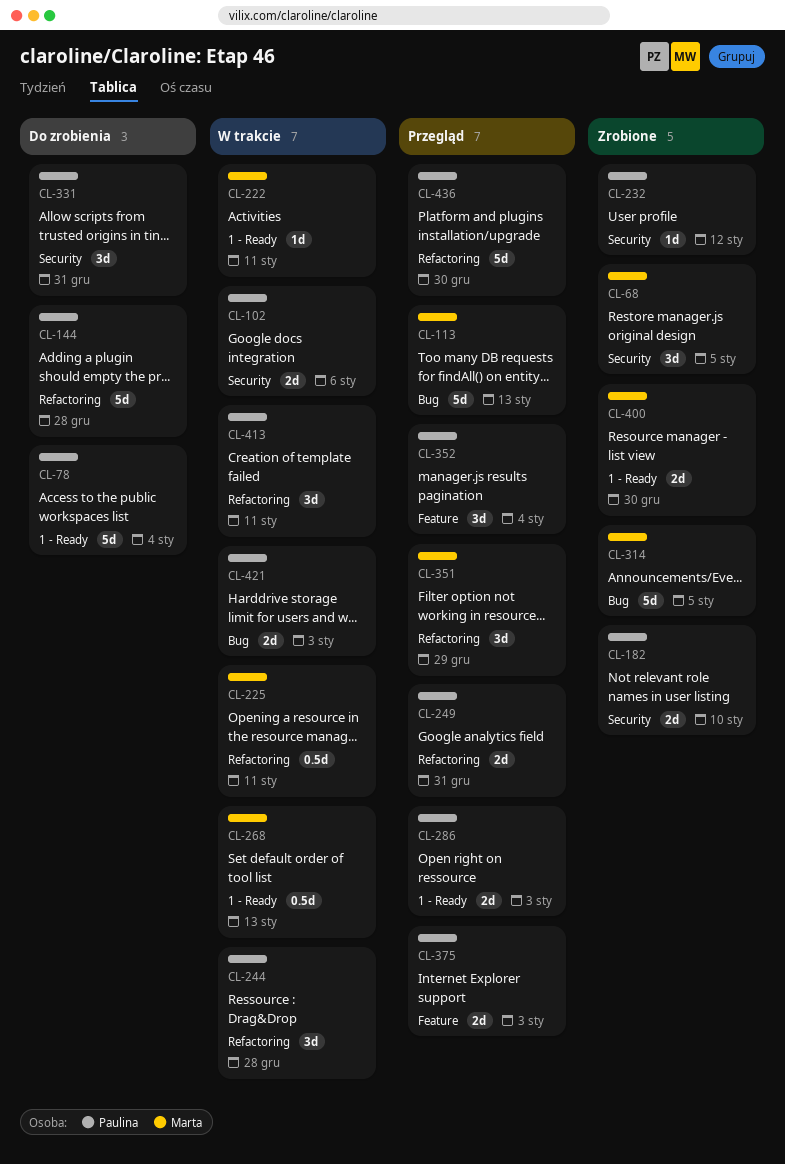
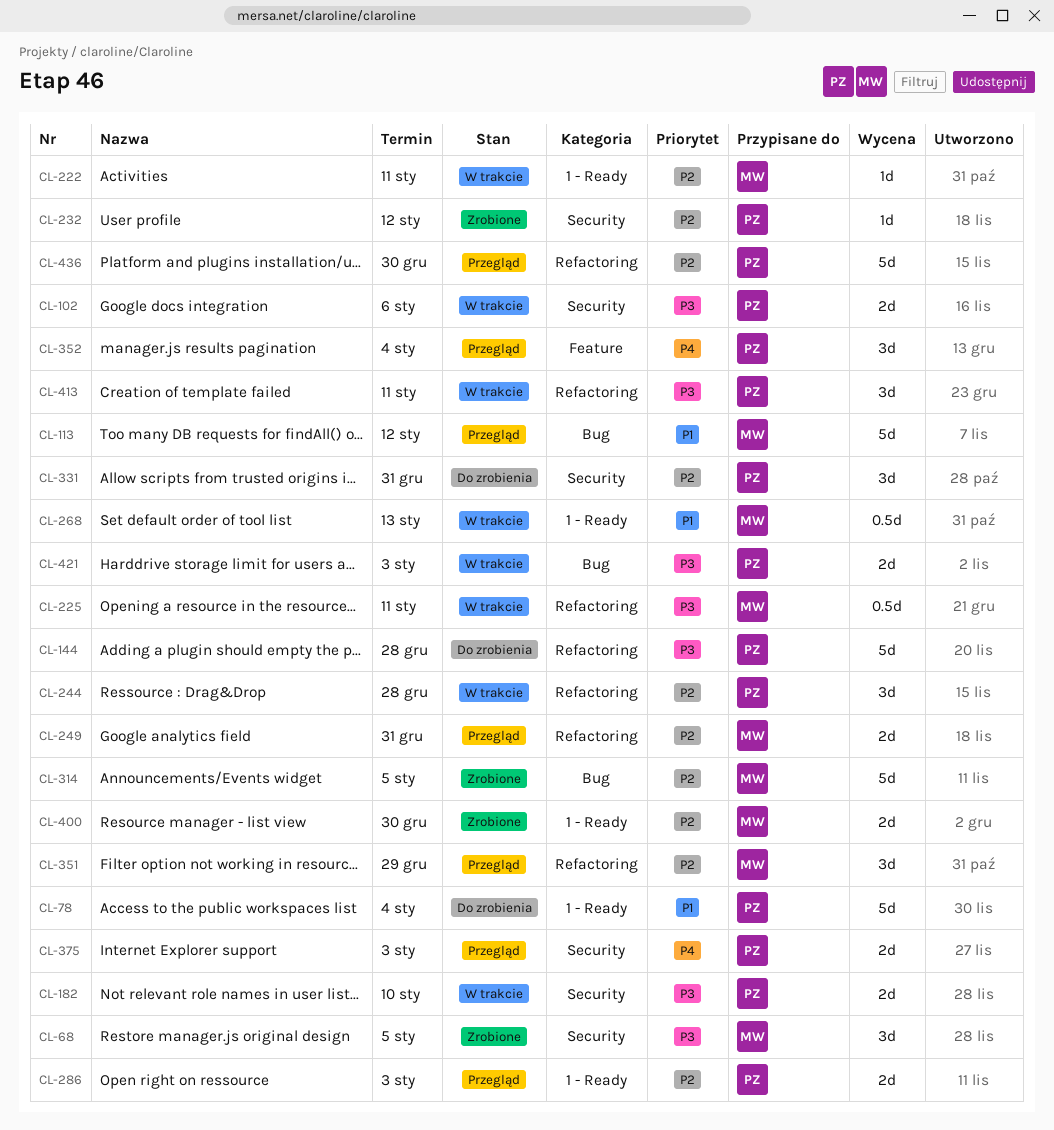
CL-113, due: Jan 13 -> Jan 12
CL-182, status: Zrobione -> W trakcie
CL-249, owner: Paulina -> Marta
CL-375, label: Feature -> Security

